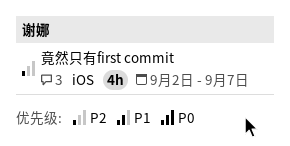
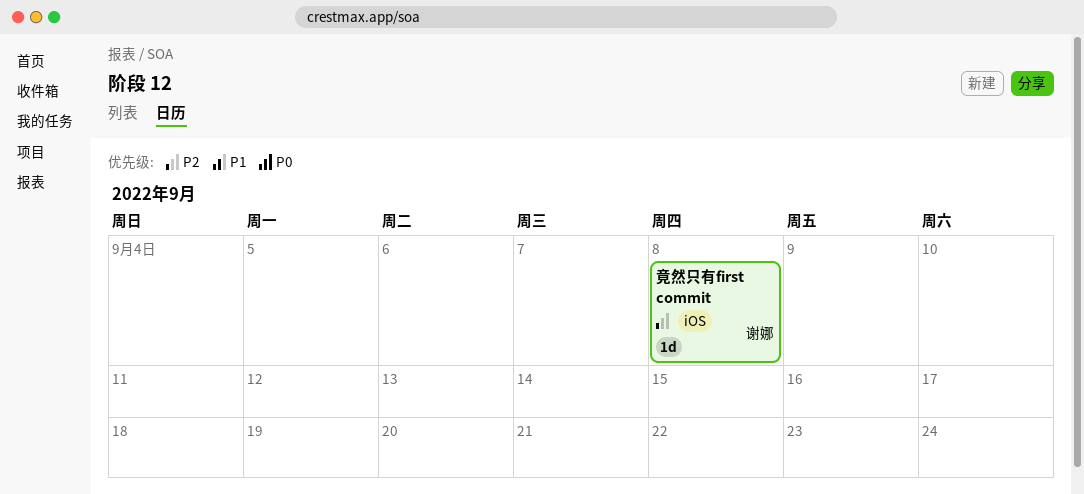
竟然只有first commit, estimate: 4h -> 1d
竟然只有first commit, due: Sep 7 -> Sep 8

